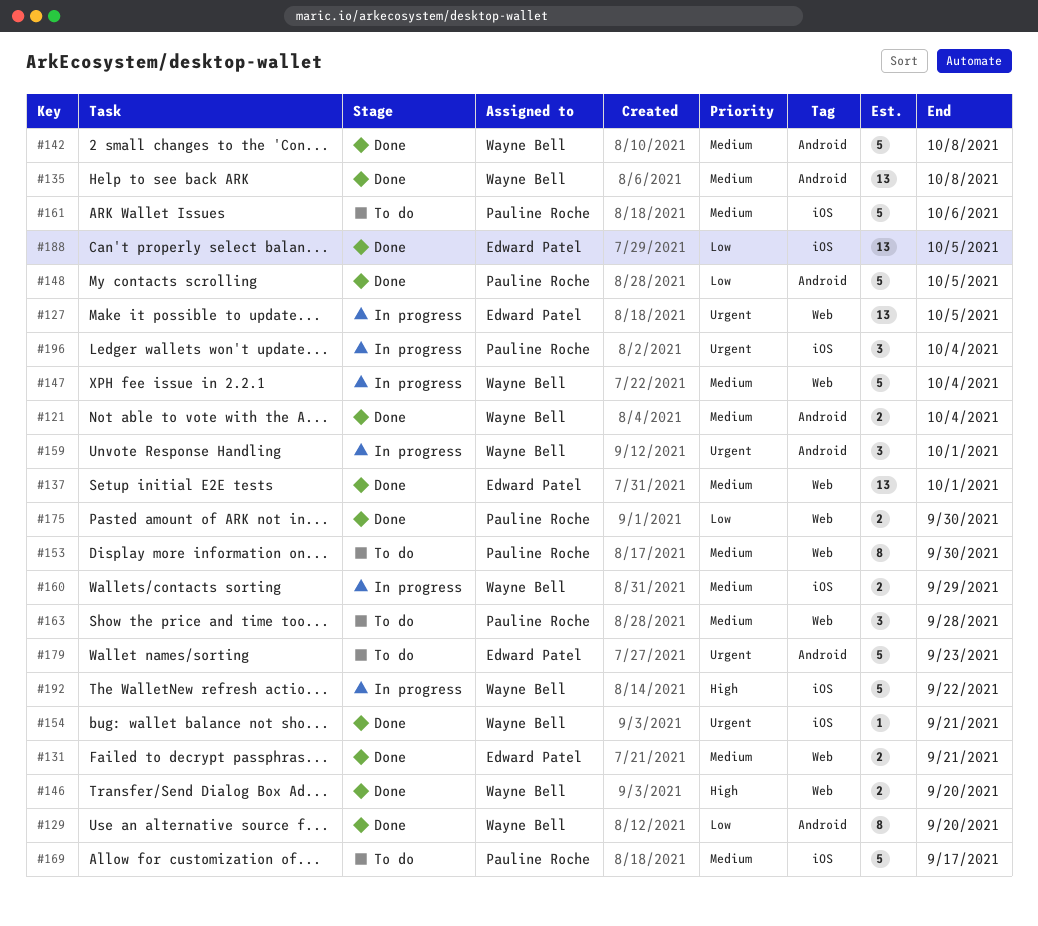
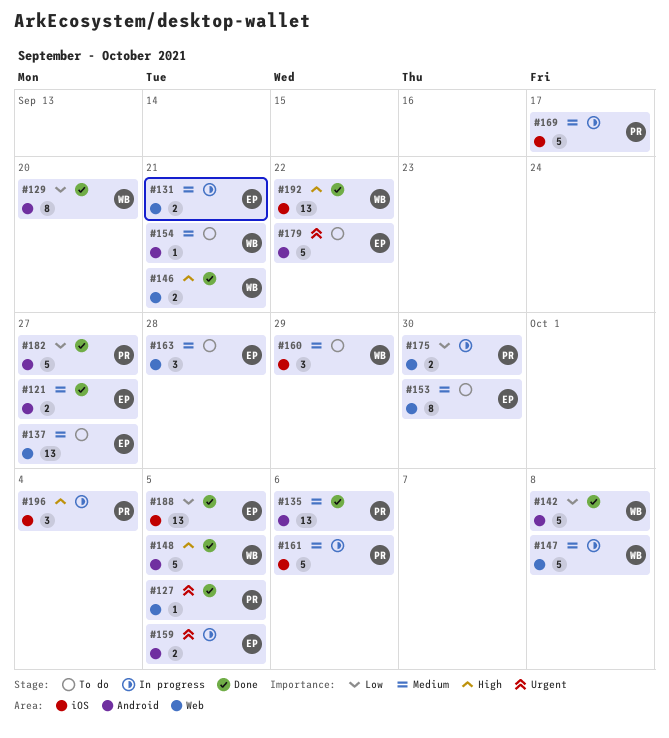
#121, owner: Wayne Bell -> Edward Patel
#121, due: Oct 4 -> Sep 27
#127, status: In progress -> Done
#127, owner: Edward Patel -> Pauline Roche
#127, estimate: 13 -> 1
#131, status: Done -> In progress
#135, owner: Wayne Bell -> Pauline Roche
#135, due: Oct 8 -> Oct 6
#137, status: Done -> To do
#137, due: Oct 1 -> Sep 27
#142, priority: Medium -> Low
#146, due: Sep 20 -> Sep 21
#147, due: Oct 4 -> Oct 8
#148, owner: Pauline Roche -> Wayne Bell
#148, priority: Low -> High
#153, owner: Pauline Roche -> Edward Patel
#154, status: Done -> To do
#154, priority: Urgent -> Medium
#154, label: iOS -> Android
#159, owner: Wayne Bell -> Edward Patel
#159, estimate: 3 -> 2
#159, due: Oct 1 -> Oct 5
#160, status: In progress -> To do
#160, estimate: 2 -> 3
#161, status: To do -> In progress
#163, owner: Pauline Roche -> Edward Patel
#169, status: To do -> In progress
#175, status: Done -> In progress
#179, due: Sep 23 -> Sep 22
#182: none -> present
#192, status: In progress -> Done
#192, estimate: 5 -> 13
#196, priority: Urgent -> High

